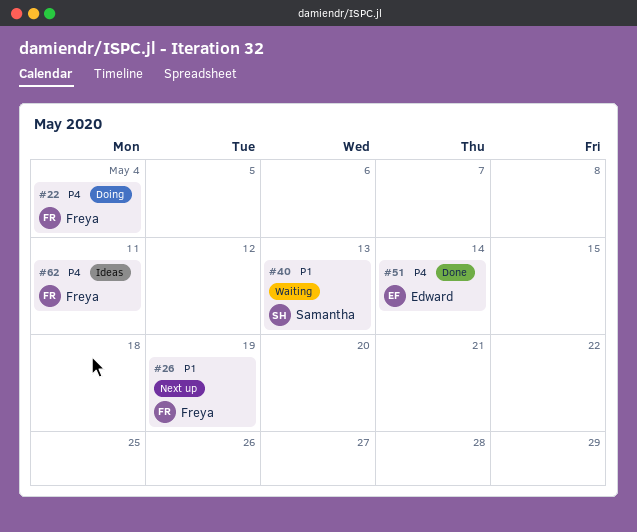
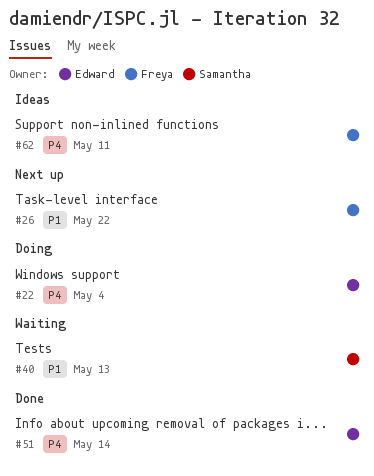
#22, owner: Freya -> Edward
#26, due: May 19 -> May 22

